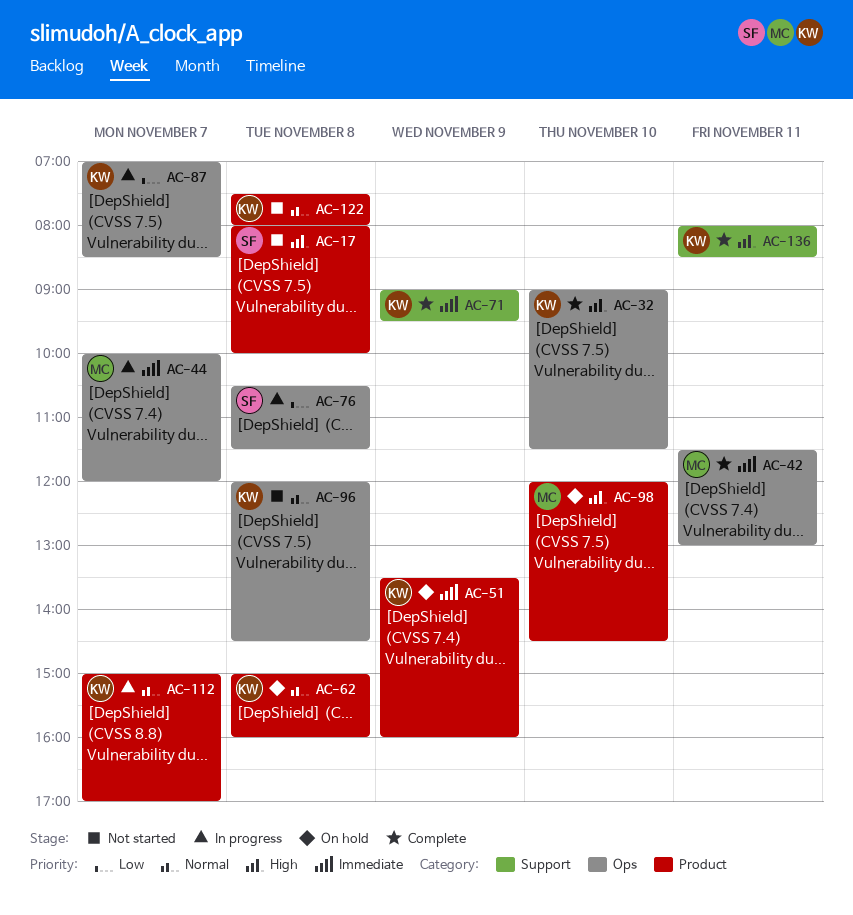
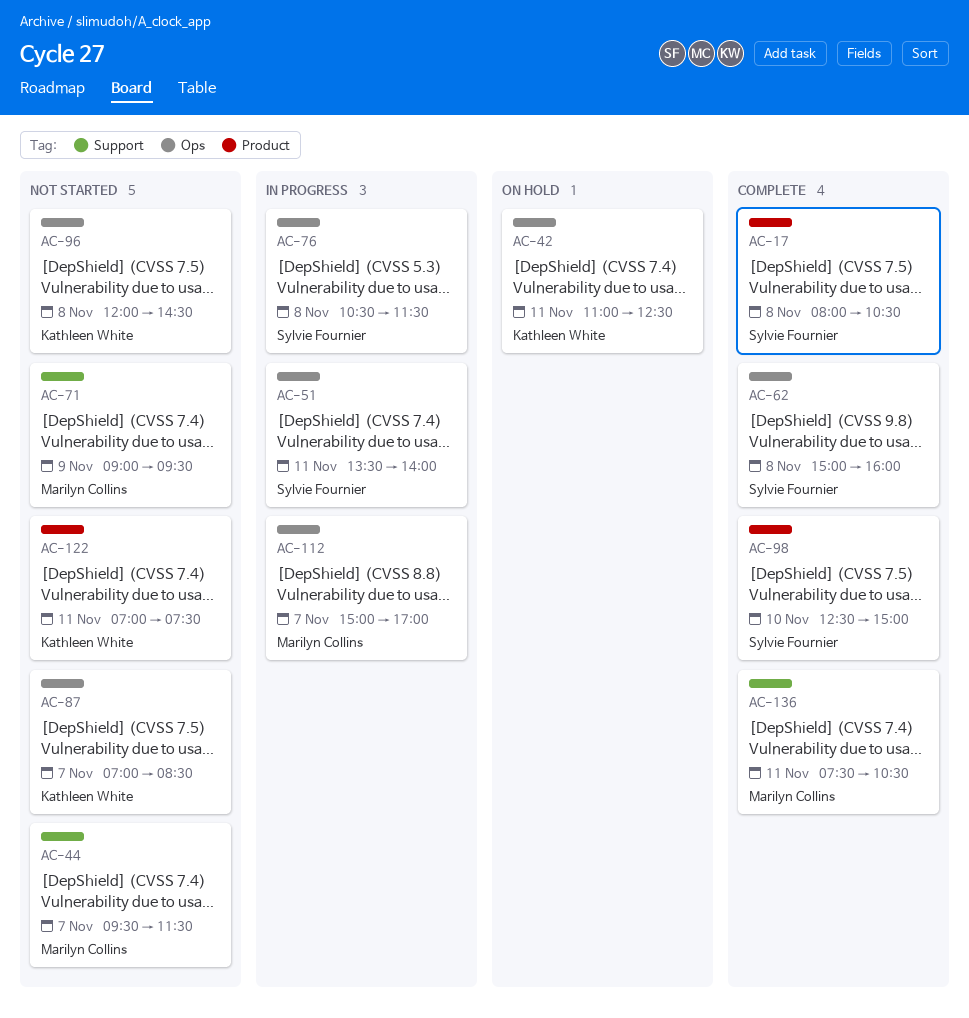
AC-17, status: Not started -> Complete
AC-17, ends: 10:00 -> 10:30
AC-32: present -> none
AC-42, status: Complete -> On hold
AC-42, owner: Marilyn Collins -> Kathleen White
AC-42, begins: 11:30 -> 11:00
AC-42, ends: 13:00 -> 12:30
AC-44, status: In progress -> Not started
AC-44, label: Ops -> Support
AC-44, begins: 10:00 -> 09:30
AC-44, ends: 12:00 -> 11:30
AC-51, status: On hold -> In progress
AC-51, owner: Kathleen White -> Sylvie Fournier
AC-51, label: Product -> Ops
AC-51, day: Nov 9 -> Nov 11
AC-51, ends: 16:00 -> 14:00
AC-62, status: On hold -> Complete
AC-62, owner: Kathleen White -> Sylvie Fournier
AC-62, label: Product -> Ops
AC-71, status: Complete -> Not started
AC-71, owner: Kathleen White -> Marilyn Collins
AC-87, status: In progress -> Not started
AC-98, status: On hold -> Complete
AC-98, owner: Marilyn Collins -> Sylvie Fournier
AC-98, begins: 12:00 -> 12:30
AC-98, ends: 14:30 -> 15:00
AC-112, owner: Kathleen White -> Marilyn Collins
AC-112, label: Product -> Ops
AC-122, day: Nov 8 -> Nov 11
AC-122, begins: 07:30 -> 07:00
AC-122, ends: 08:00 -> 07:30
AC-136, owner: Kathleen White -> Marilyn Collins
AC-136, begins: 08:00 -> 07:30
AC-136, ends: 08:30 -> 10:30

